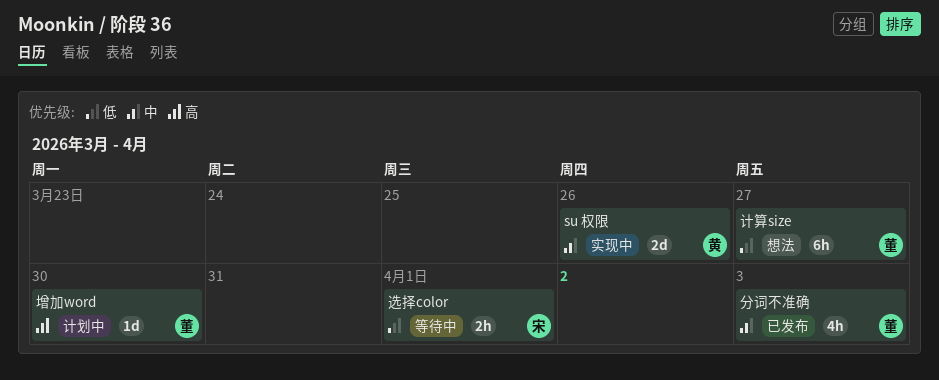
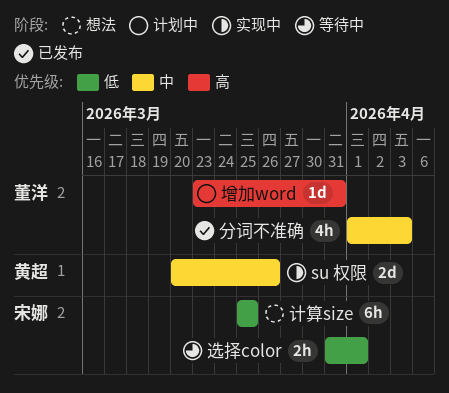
增加word, due: Mar 30 -> Mar 31
计算size, owner: 董洋 -> 宋娜
计算size, due: Mar 27 -> Mar 25

